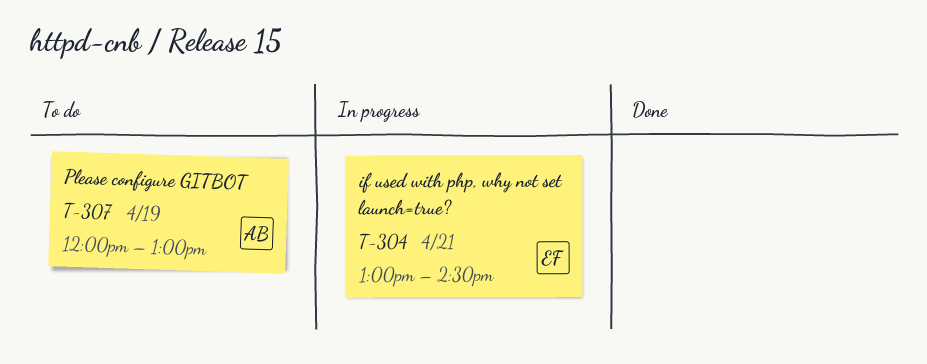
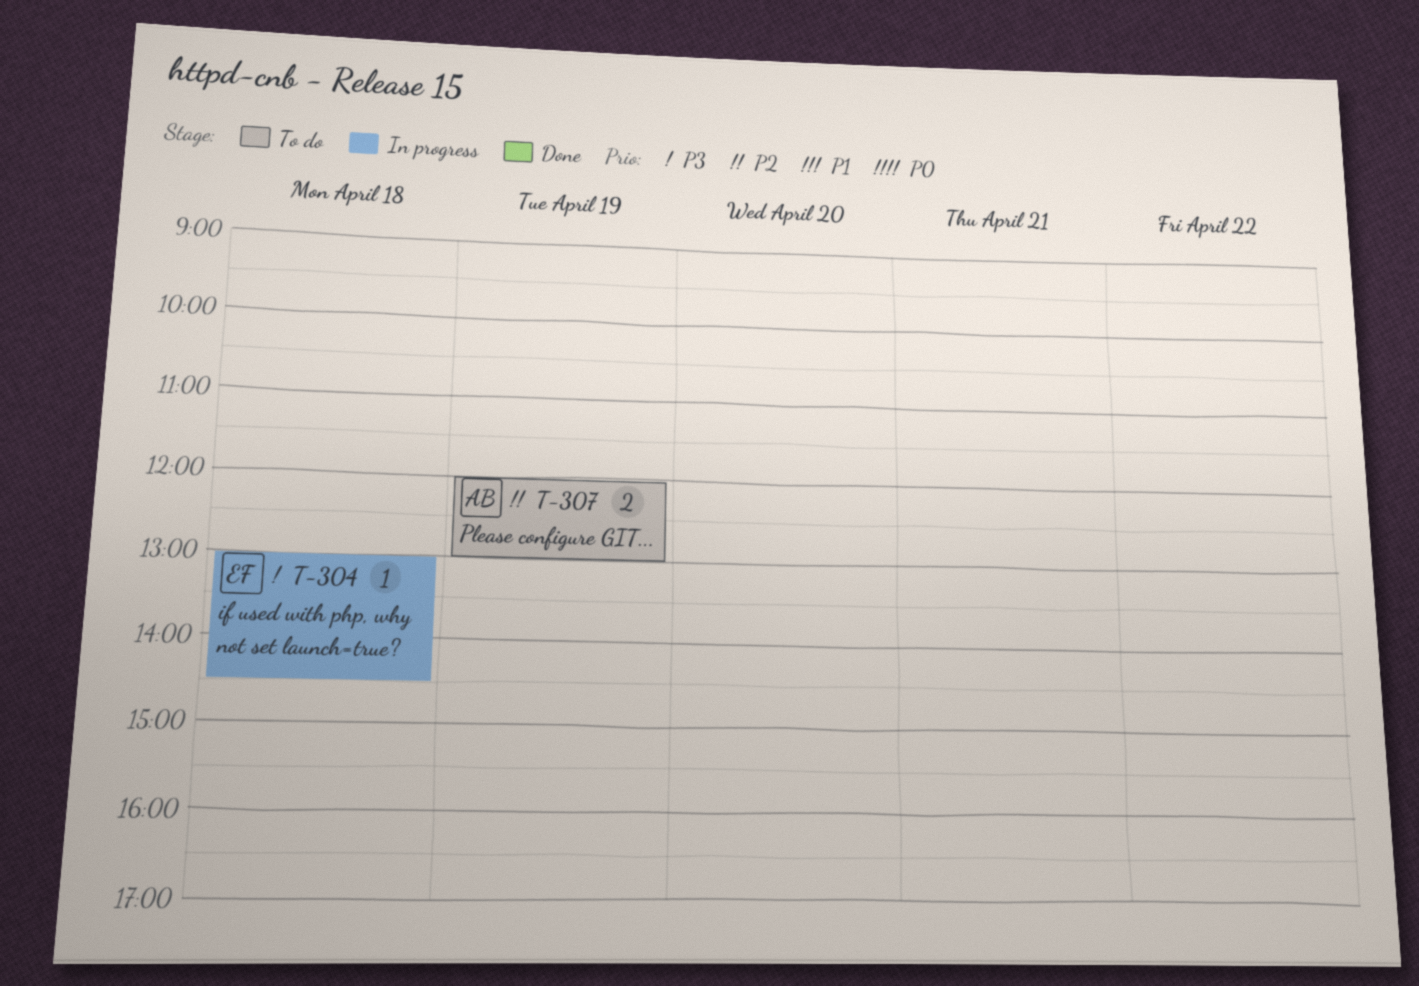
T-304, day: Apr 21 -> Apr 18

